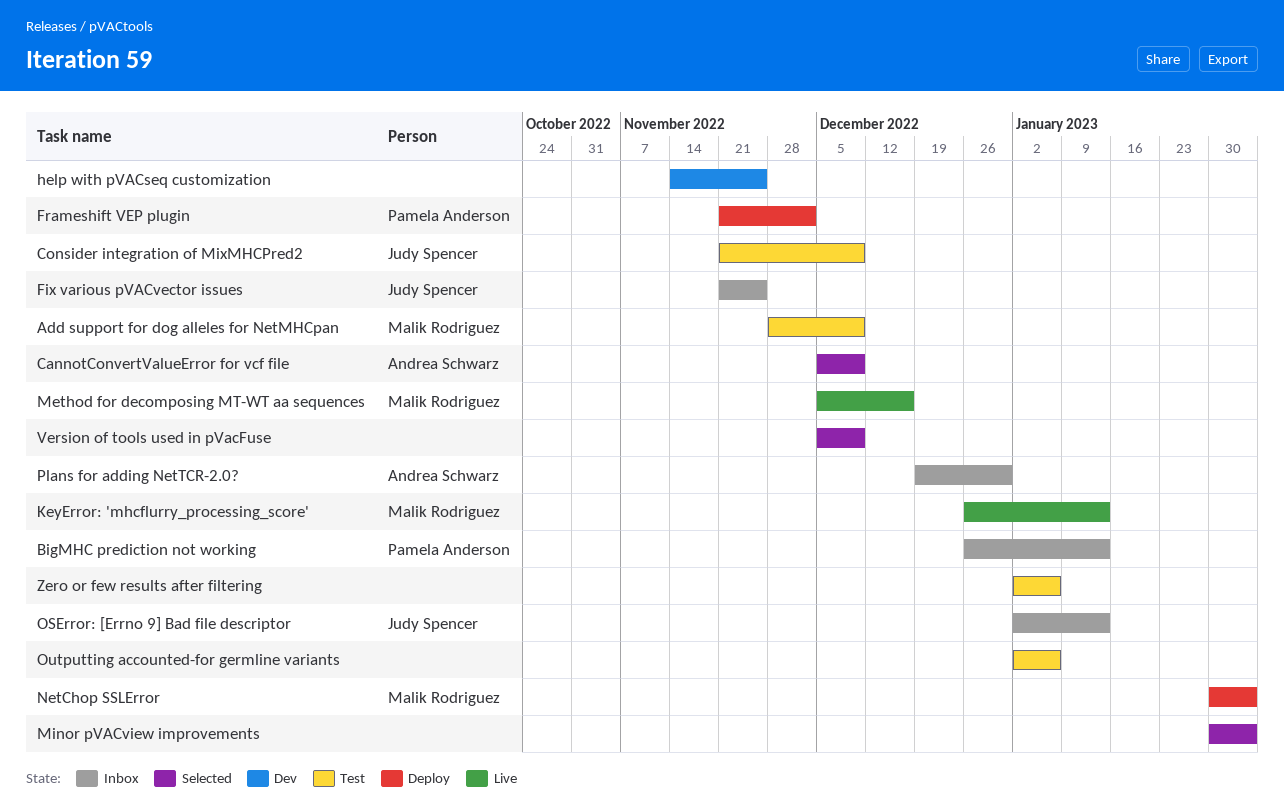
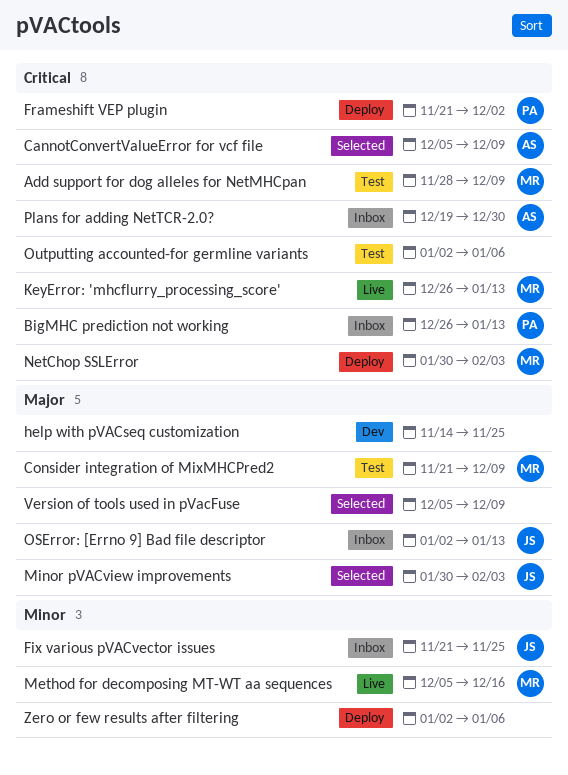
Consider integration of MixMHCPred2, owner: Judy Spencer -> Malik Rodriguez
Minor pVACview improvements, owner: none -> Judy Spencer
Zero or few results after filtering, status: Test -> Deploy

